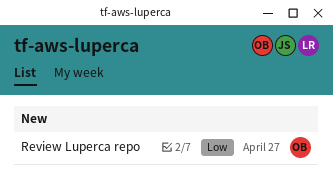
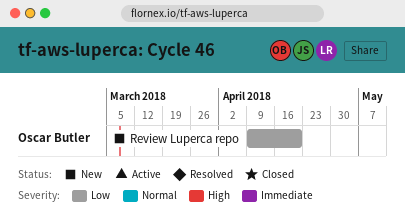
Review Luperca repo, due: Apr 27 -> Apr 20

